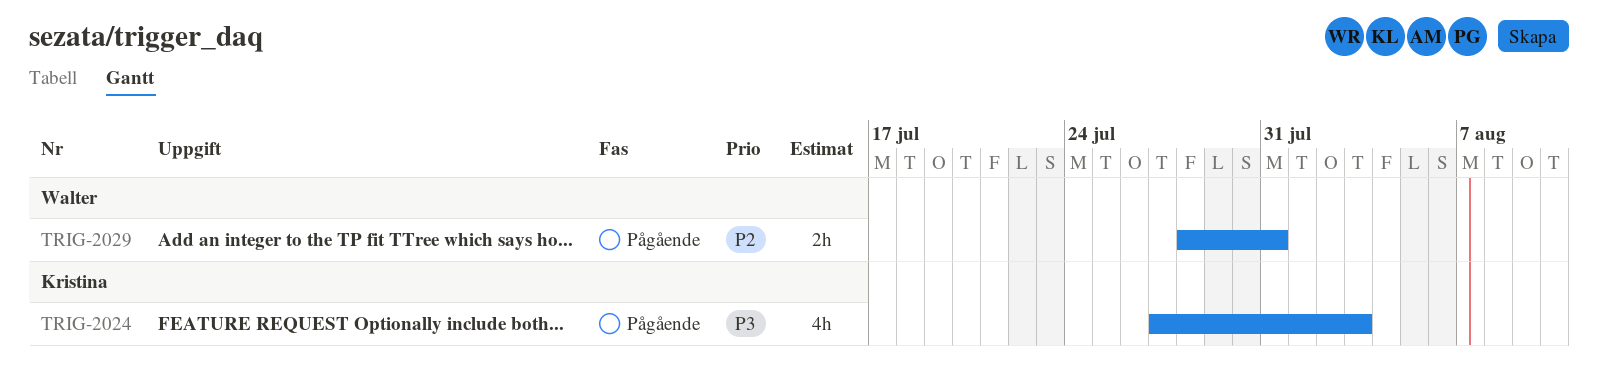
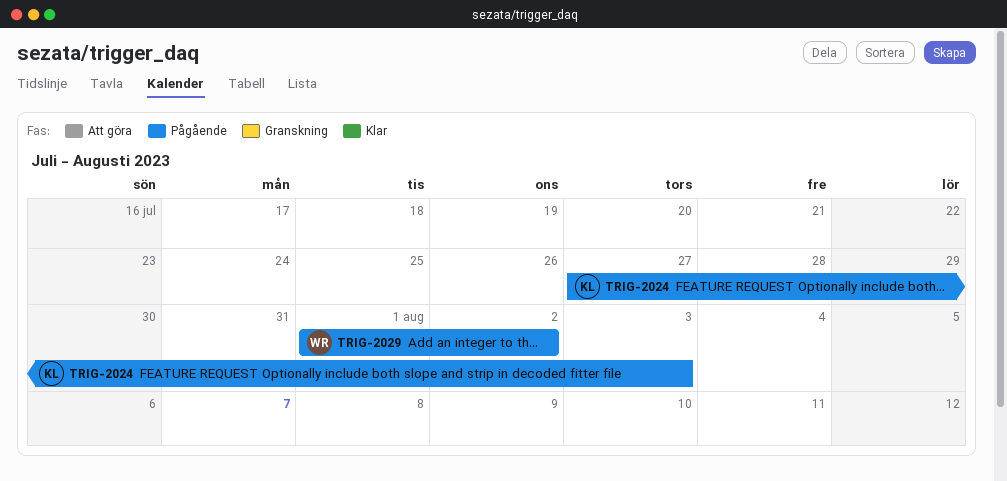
TRIG-2029, start: Jul 28 -> Aug 1
TRIG-2029, due: Jul 31 -> Aug 2

